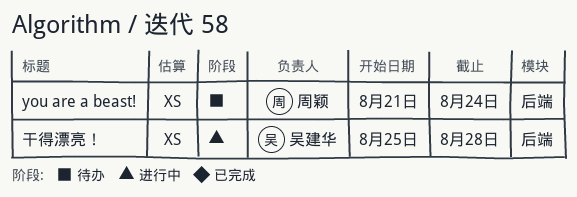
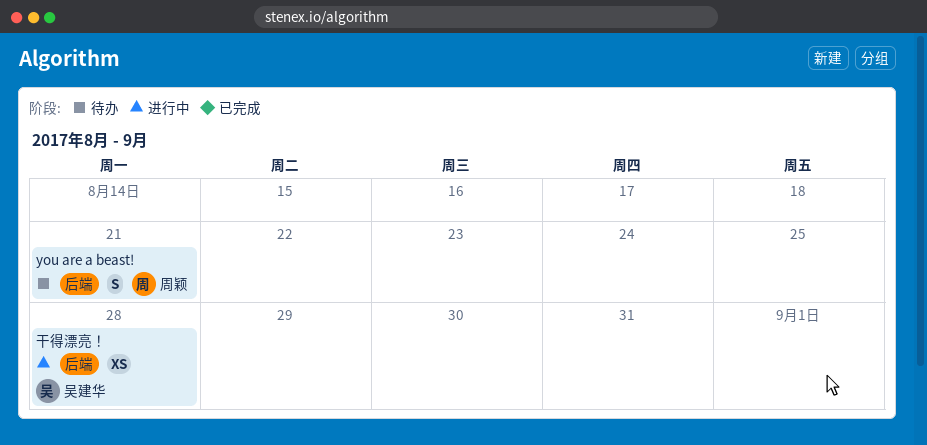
you are a beast!, estimate: XS -> S
you are a beast!, due: Aug 24 -> Aug 21

